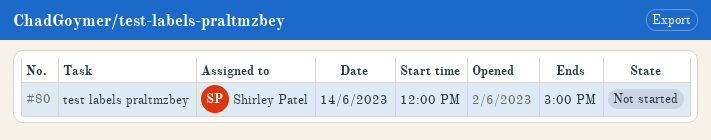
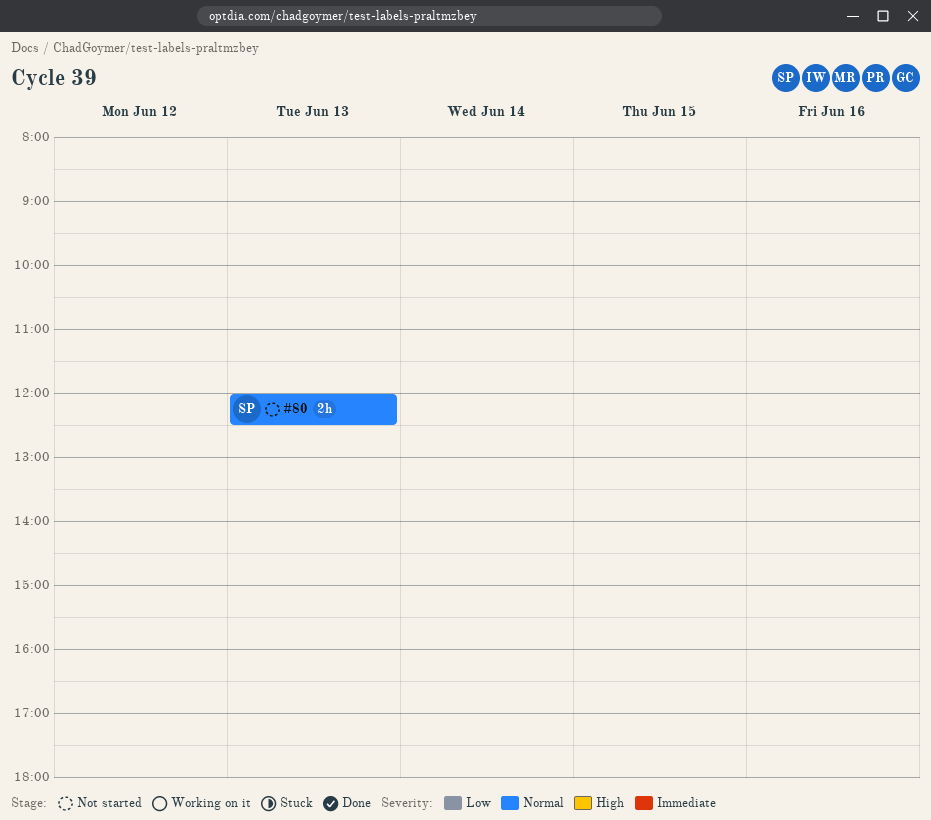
#80, day: Jun 14 -> Jun 13
#80, ends: 15:00 -> 12:30

